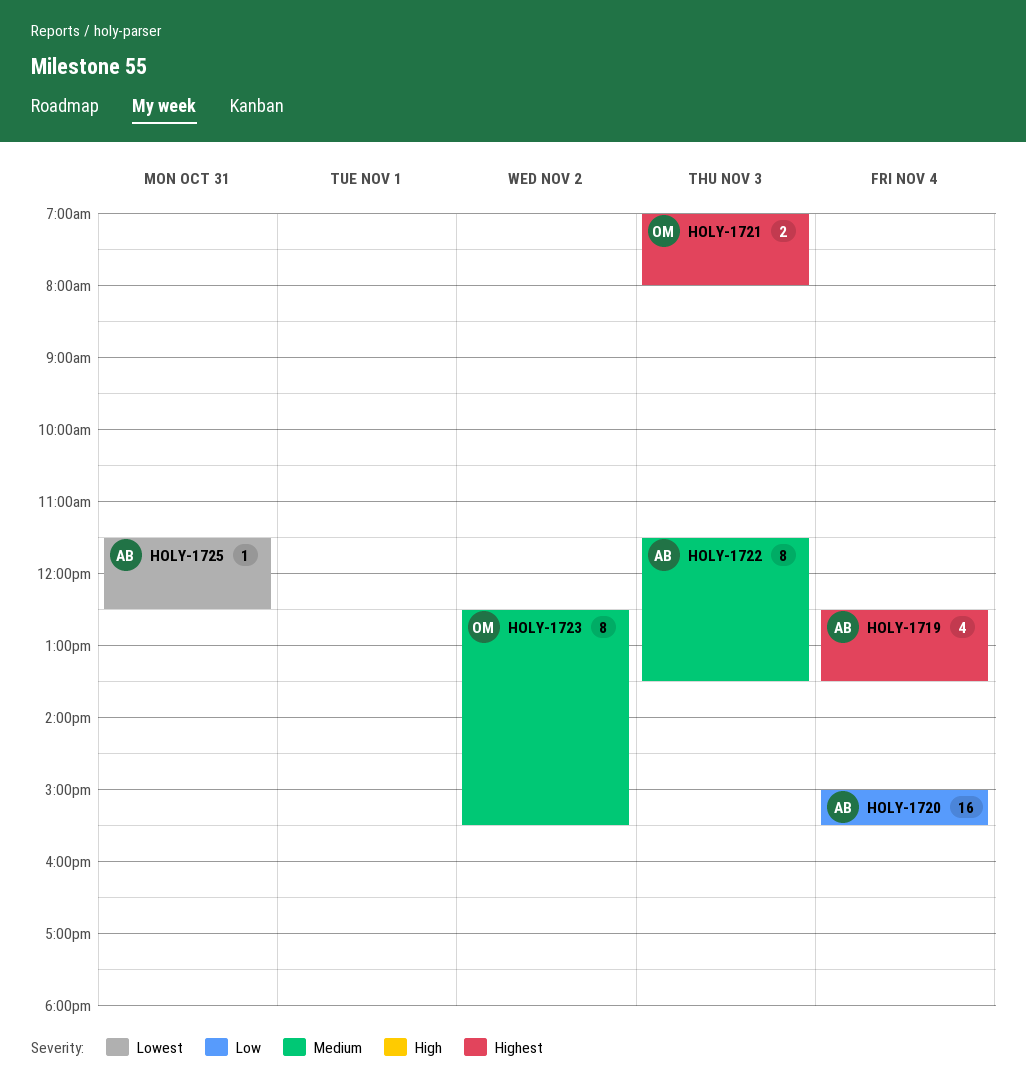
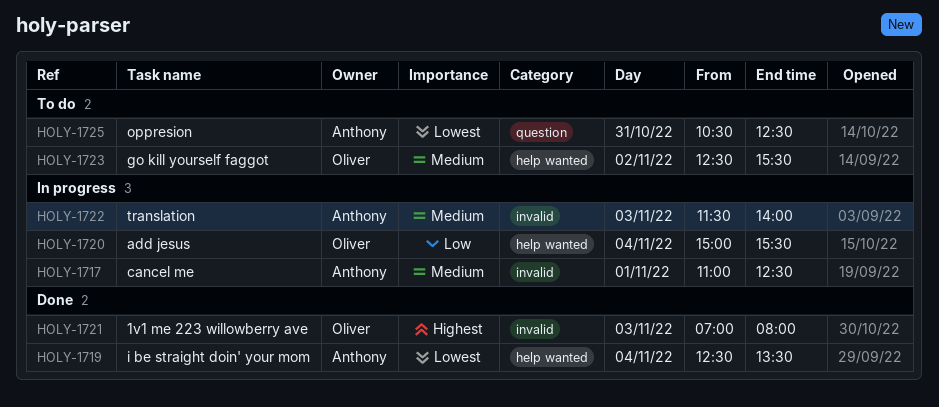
HOLY-1717: none -> present
HOLY-1719, priority: Highest -> Lowest
HOLY-1720, owner: Anthony -> Oliver
HOLY-1722, ends: 13:30 -> 14:00
HOLY-1725, begins: 11:30 -> 10:30

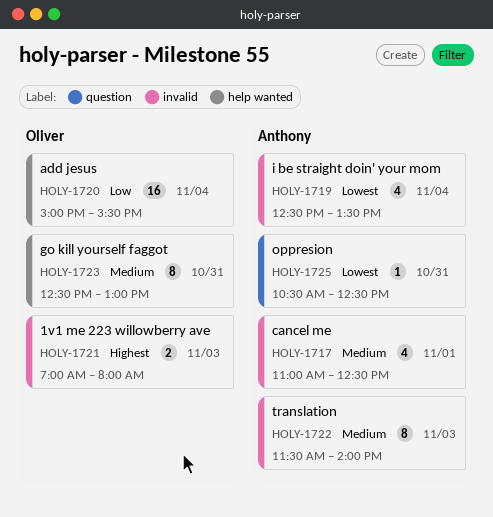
HOLY-1719, label: help wanted -> invalid
HOLY-1723, day: Nov 2 -> Oct 31
HOLY-1723, ends: 15:30 -> 13:00

